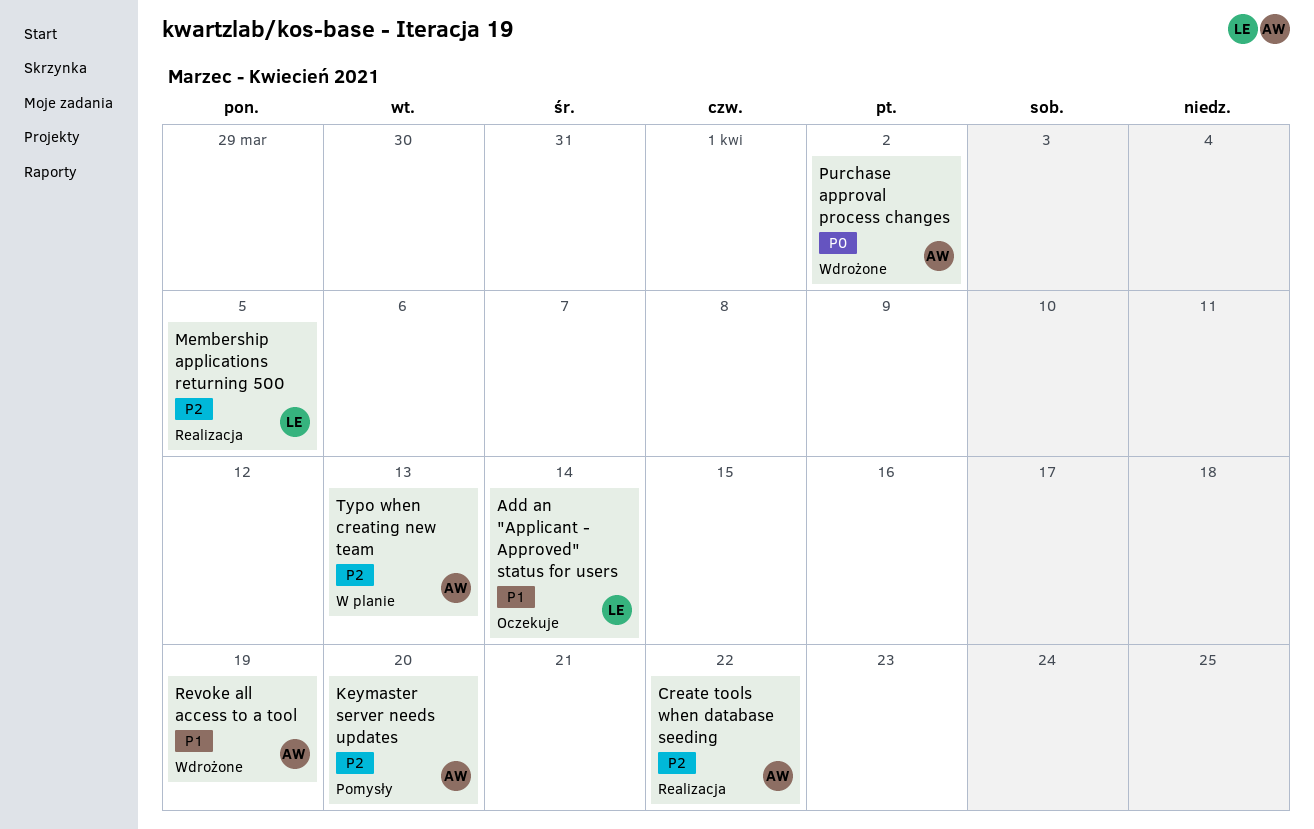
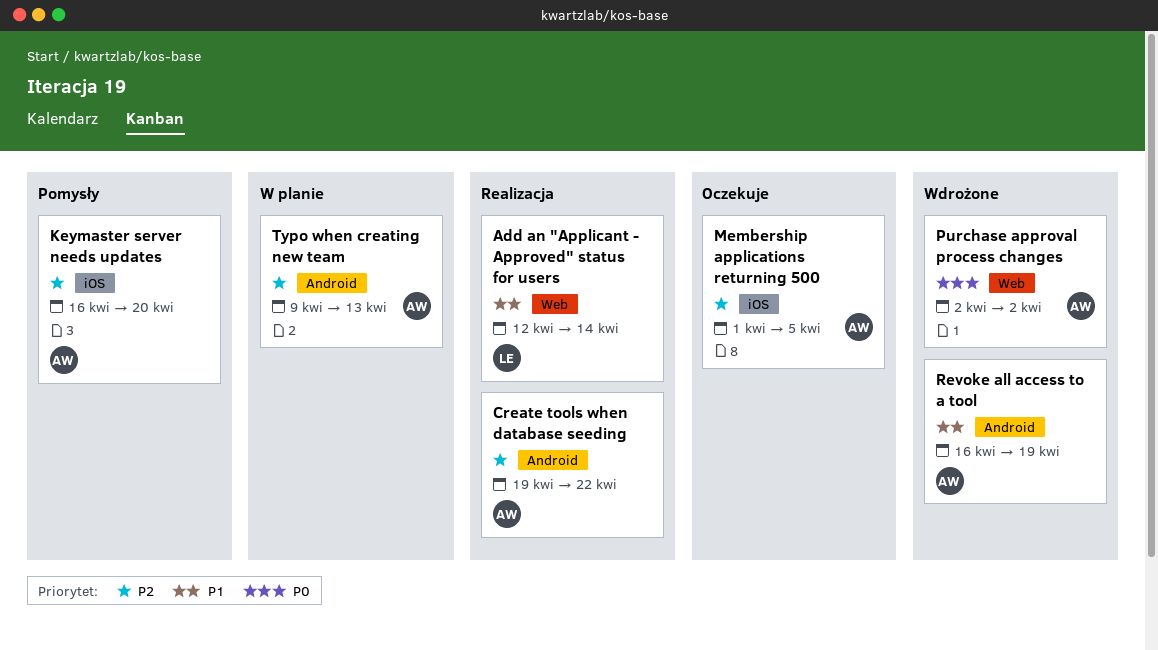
Add an "Applicant - Approved" status for users, status: Oczekuje -> Realizacja
Membership applications returning 500, status: Realizacja -> Oczekuje
Membership applications returning 500, owner: LE -> AW

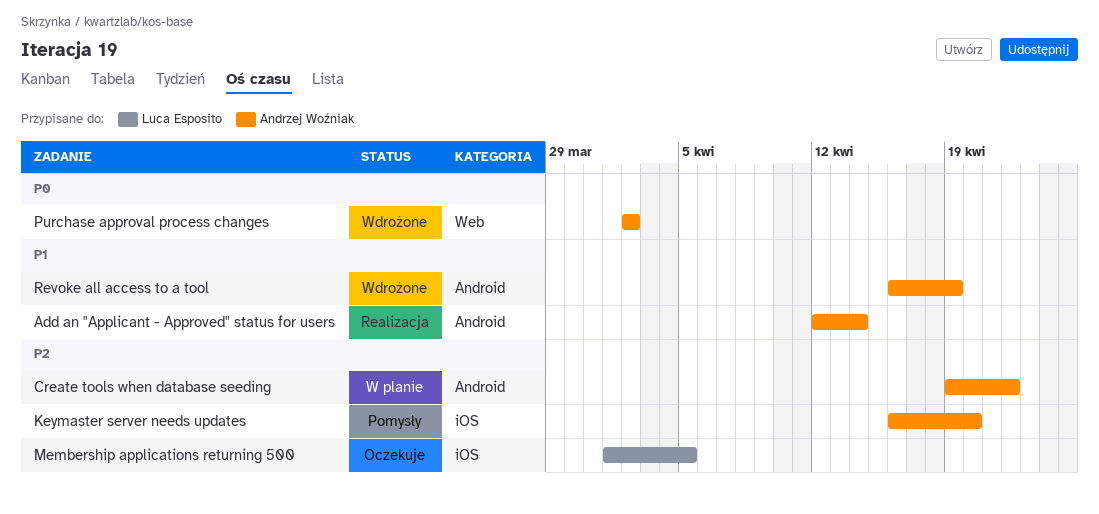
Add an "Applicant - Approved" status for users, owner: Luca Esposito -> Andrzej Woźniak
Add an "Applicant - Approved" status for users, label: Web -> Android
Create tools when database seeding, status: Realizacja -> W planie
Membership applications returning 500, owner: Andrzej Woźniak -> Luca Esposito
Typo when creating new team: present -> none

